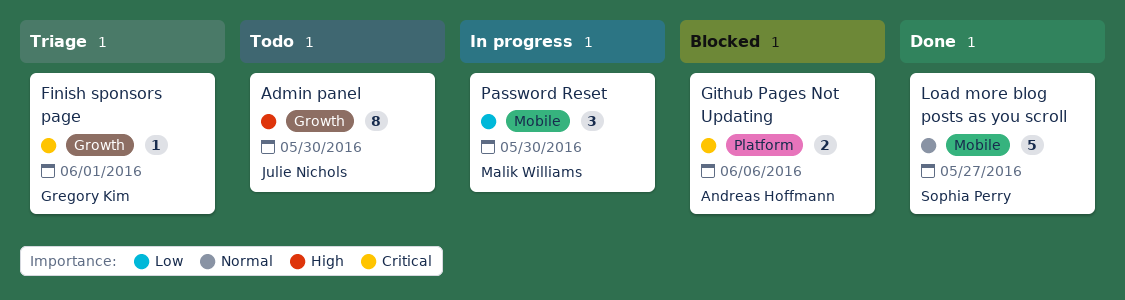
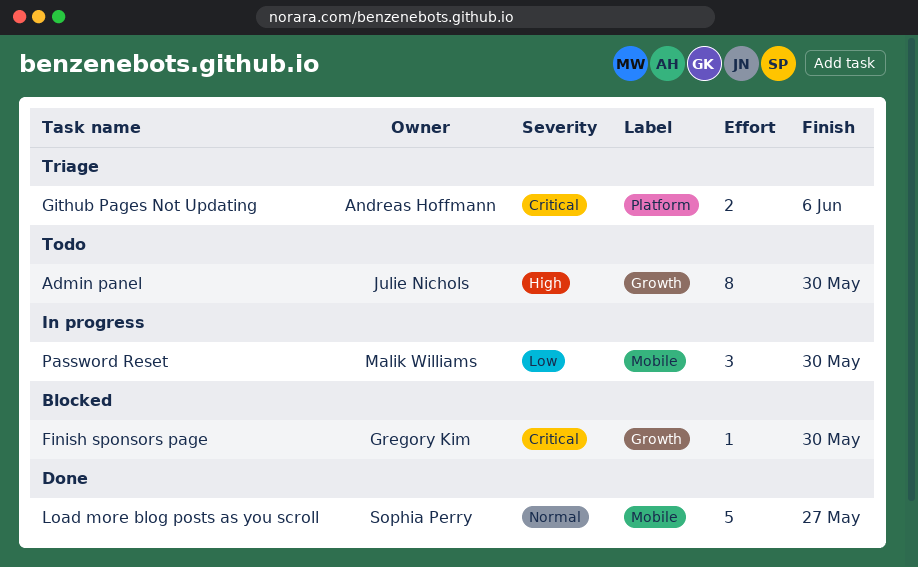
Finish sponsors page, status: Triage -> Blocked
Finish sponsors page, due: Jun 1 -> May 30
Github Pages Not Updating, status: Blocked -> Triage

